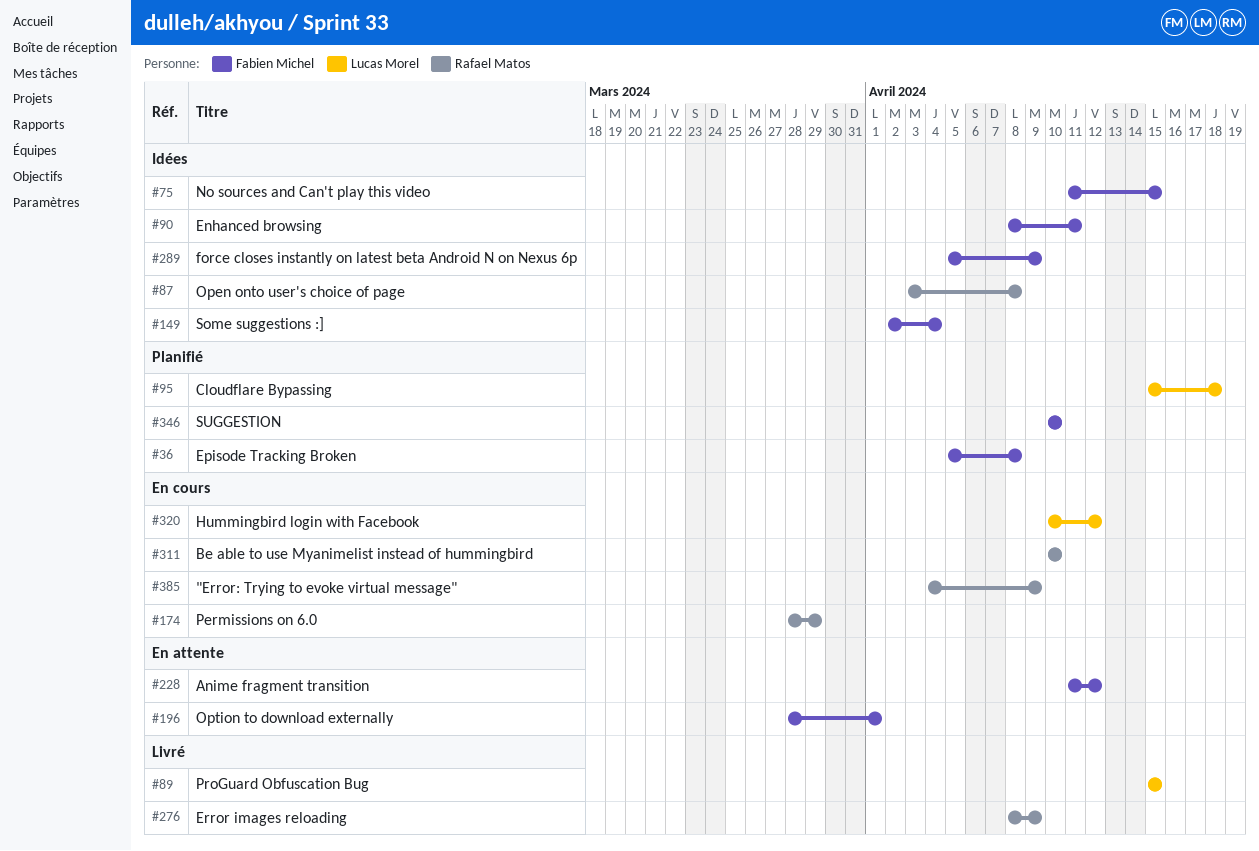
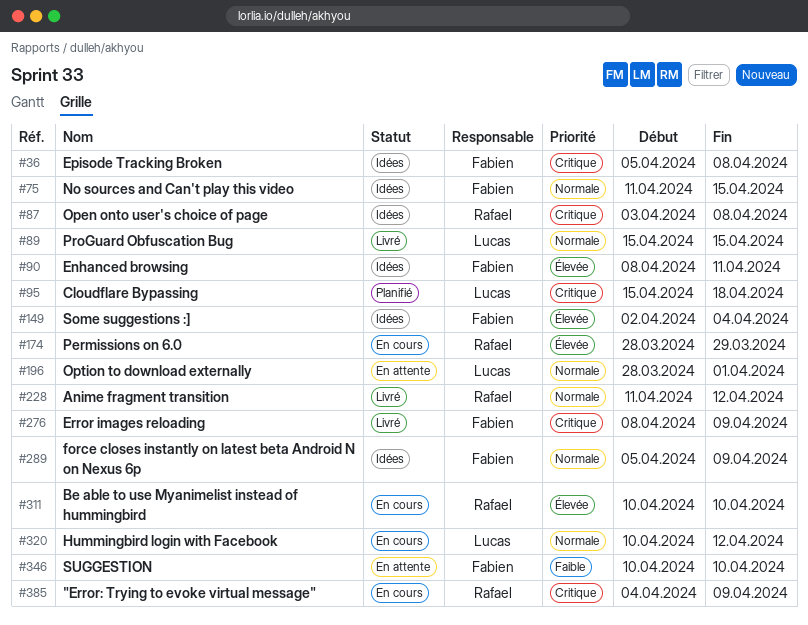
#36, status: Planifié -> Idées
#196, owner: Fabien Michel -> Lucas Morel
#228, status: En attente -> Livré
#228, owner: Fabien Michel -> Rafael Matos
#276, owner: Rafael Matos -> Fabien Michel
#346, status: Planifié -> En attente

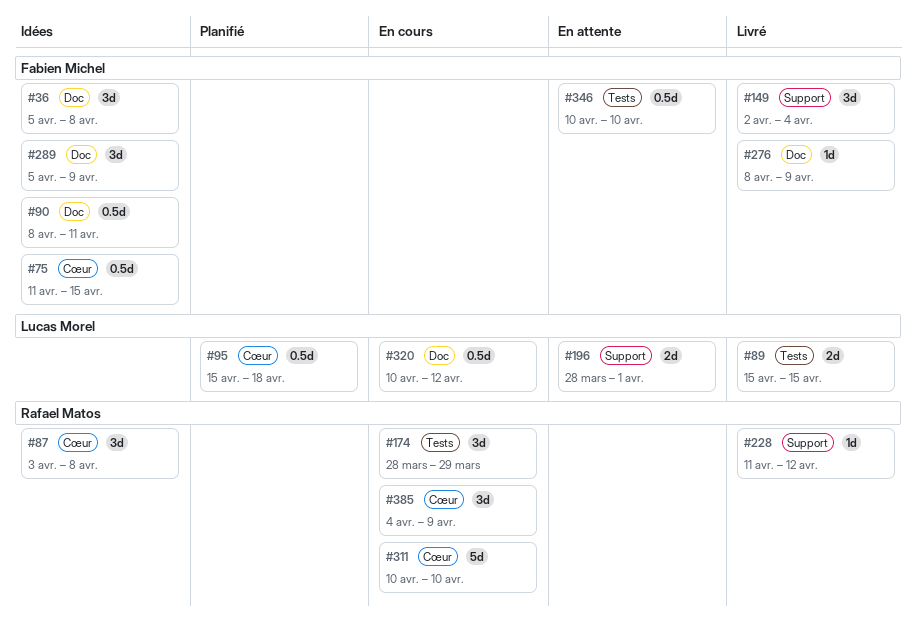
#149, status: Idées -> Livré

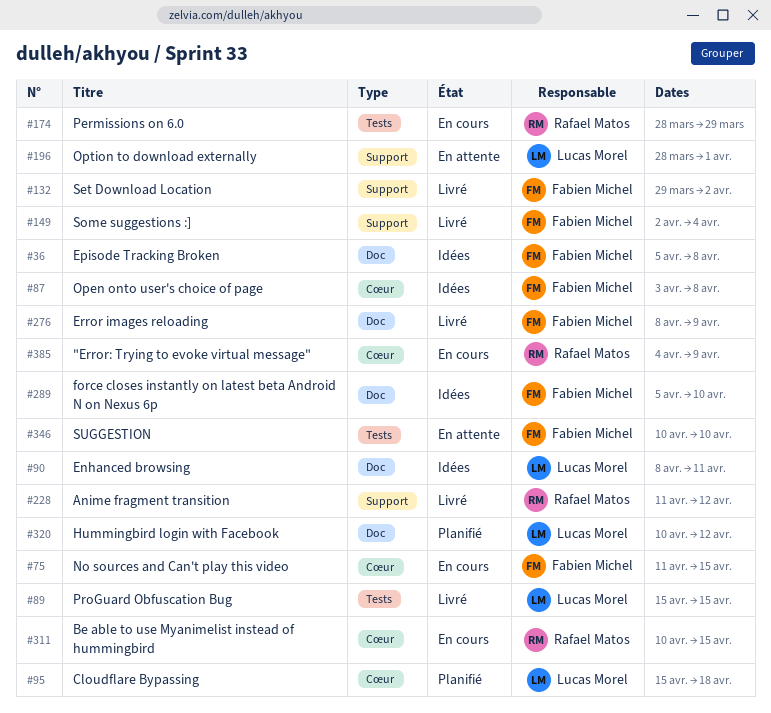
#75, status: Idées -> En cours
#87, owner: Rafael Matos -> Fabien Michel
#90, owner: Fabien Michel -> Lucas Morel
#132: none -> present
#289, due: Apr 9 -> Apr 10
#311, due: Apr 10 -> Apr 15
#320, status: En cours -> Planifié

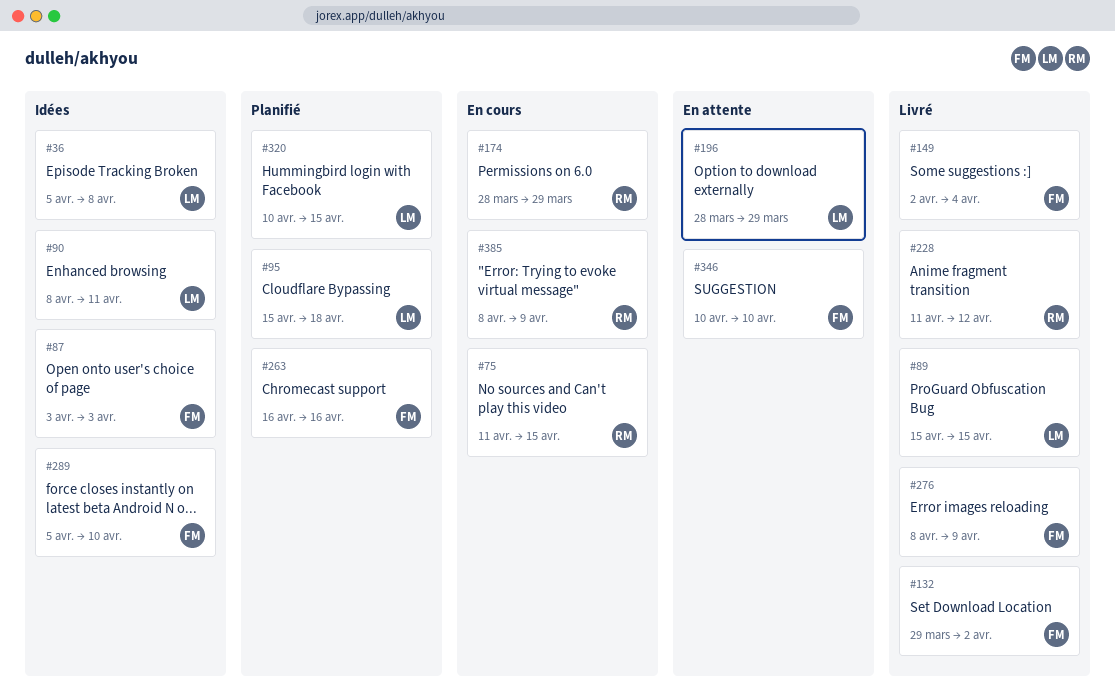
#36, owner: Fabien Michel -> Lucas Morel
#75, owner: Fabien Michel -> Rafael Matos
#87, due: Apr 8 -> Apr 3
#196, due: Apr 1 -> Mar 29
#263: none -> present
#311: present -> none
#320, due: Apr 12 -> Apr 15
#385, start: Apr 4 -> Apr 8

